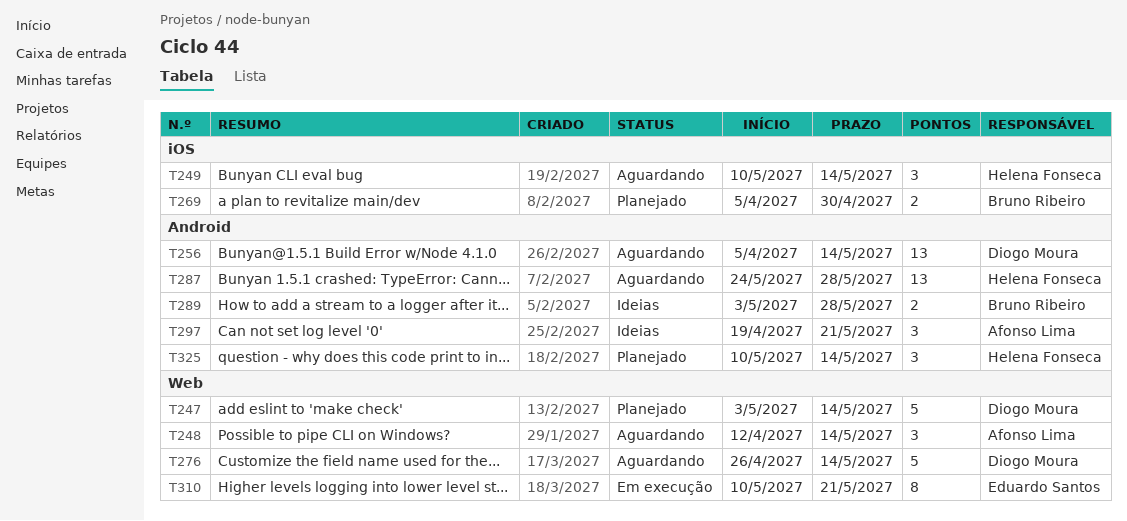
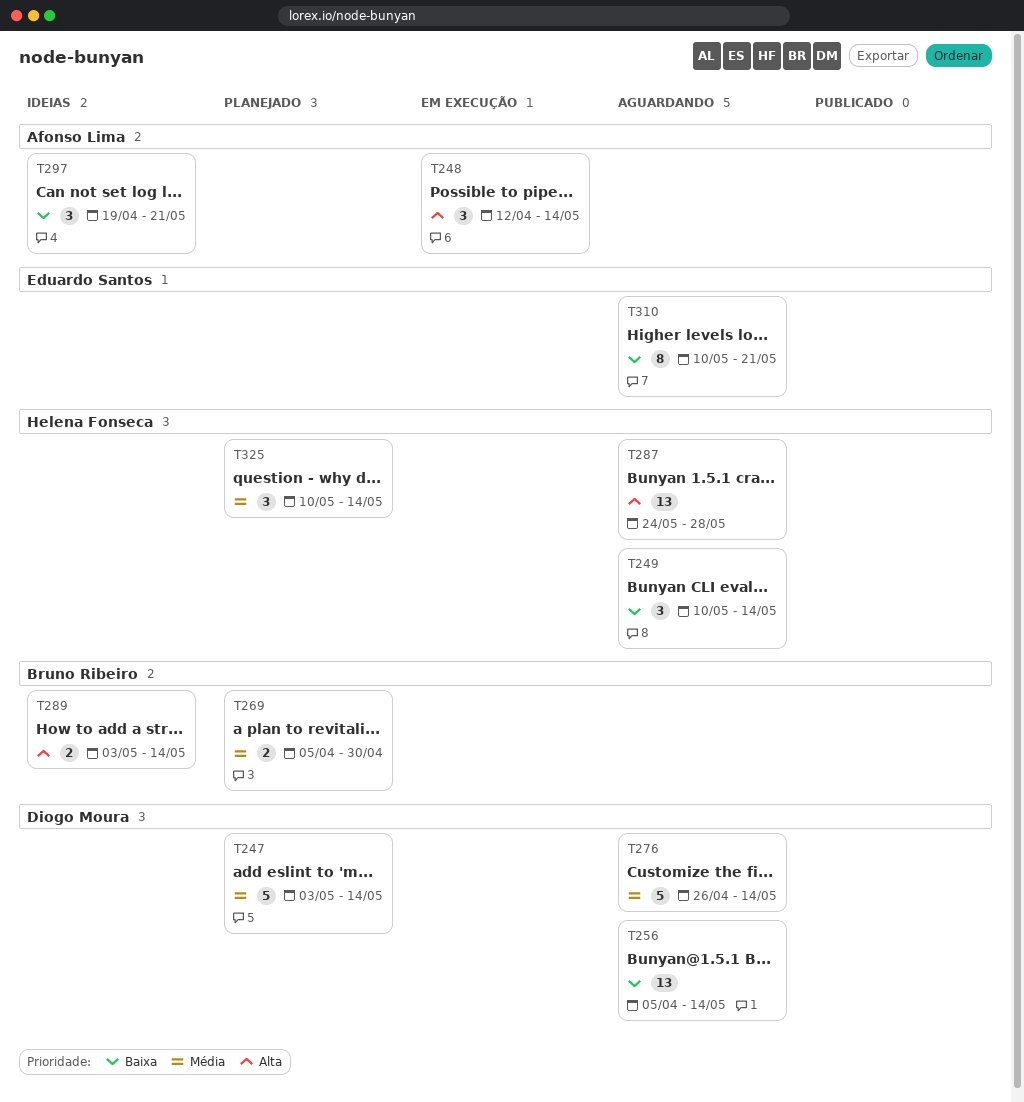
T248, status: Aguardando -> Em execução
T289, due: May 28 -> May 14
T310, status: Em execução -> Aguardando

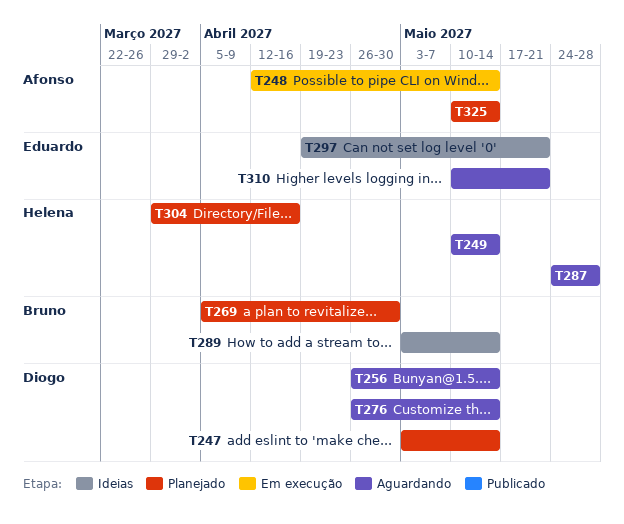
T256, start: Apr 5 -> Apr 26
T297, owner: Afonso Lima -> Eduardo Santos
T304: none -> present
T325, owner: Helena Fonseca -> Afonso Lima

